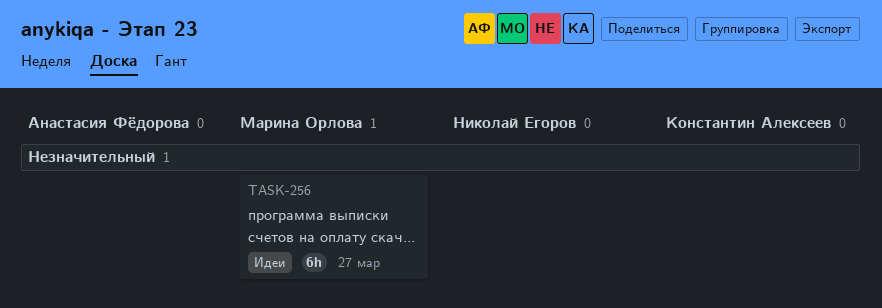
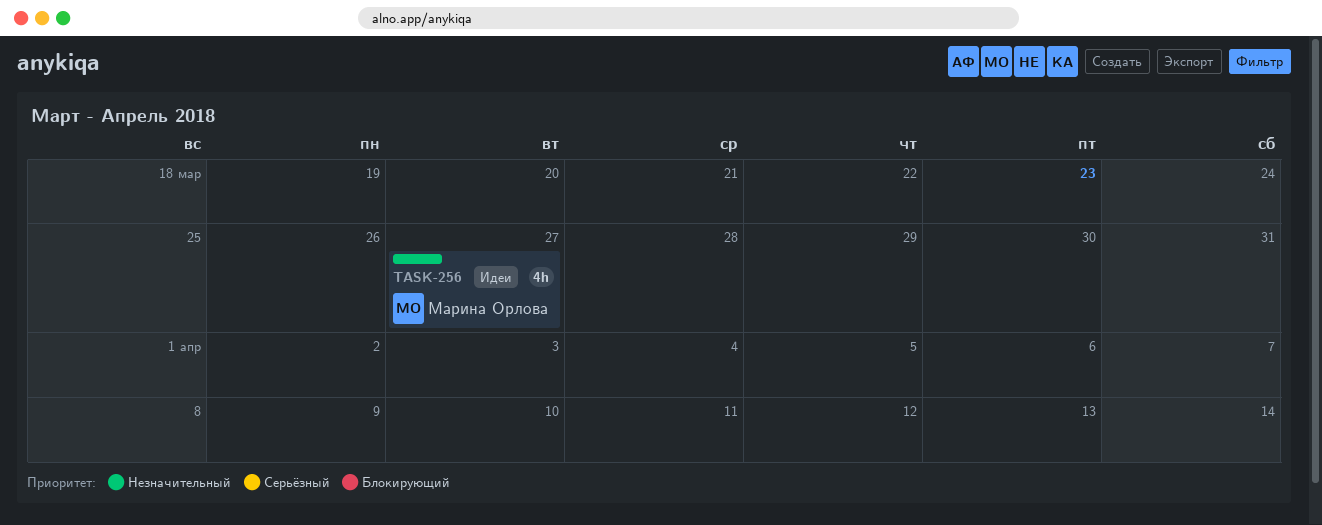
TASK-256, estimate: 6h -> 4h

